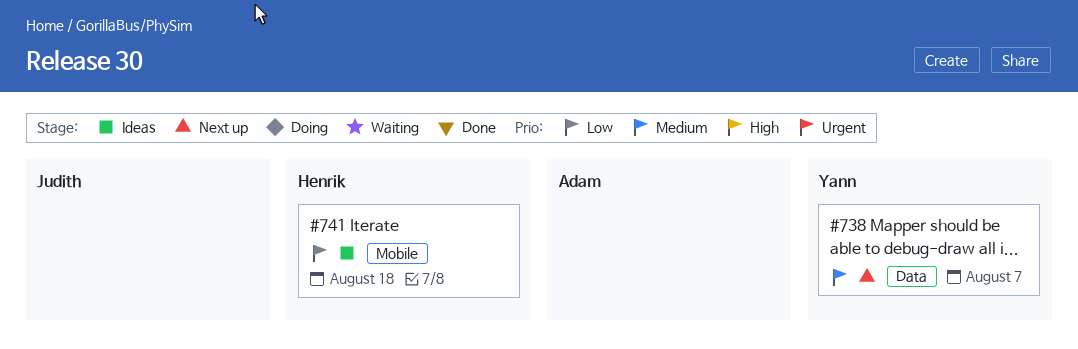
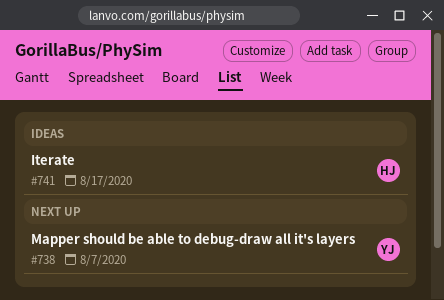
#741, due: Aug 18 -> Aug 17

